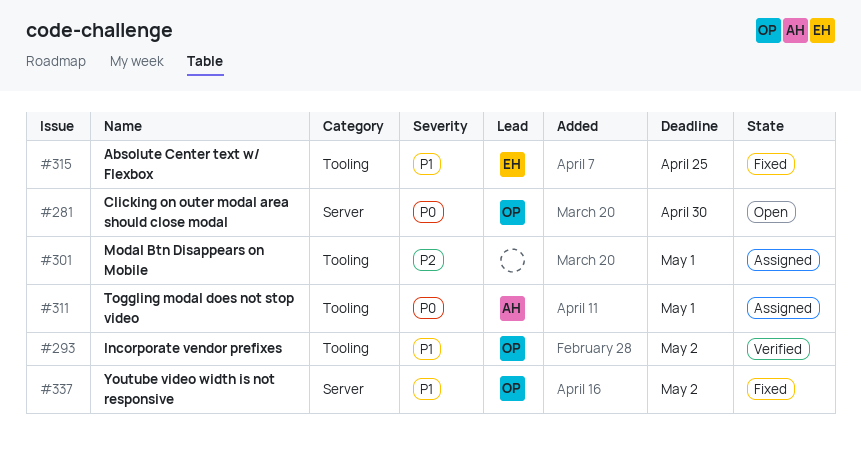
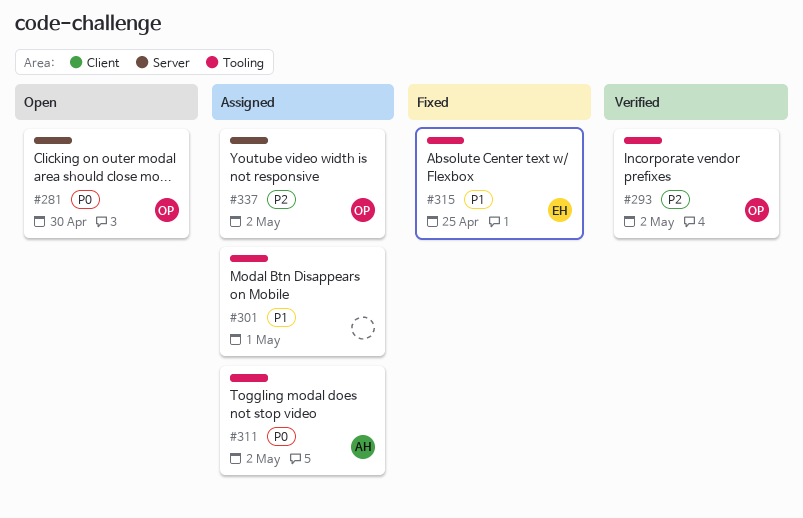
#293, priority: P1 -> P2
#301, priority: P2 -> P1
#311, due: May 1 -> May 2
#337, status: Fixed -> Assigned
#337, priority: P1 -> P2

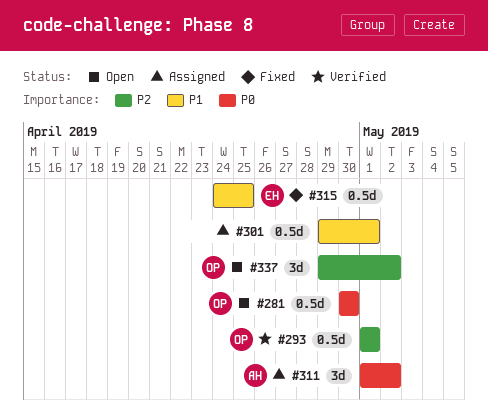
#293, due: May 2 -> May 1
#337, status: Assigned -> Open

